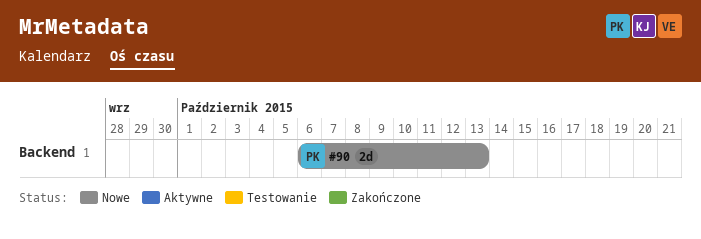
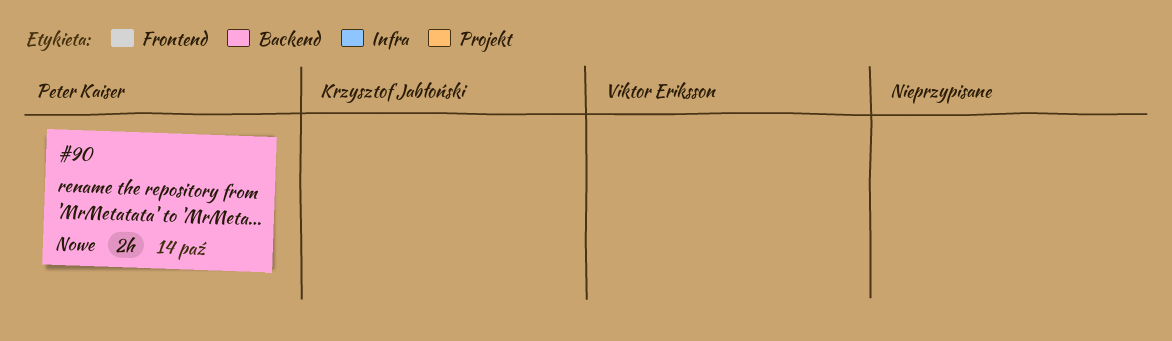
#90, estimate: 2d -> 2h
#90, due: Oct 13 -> Oct 14

